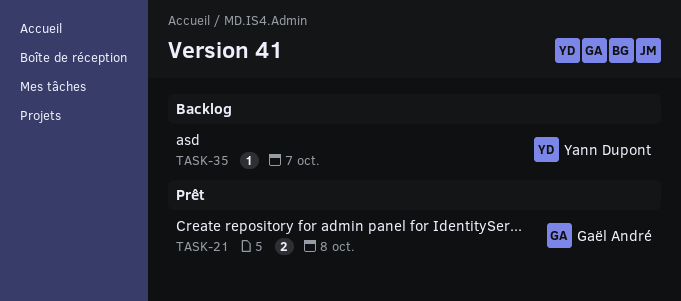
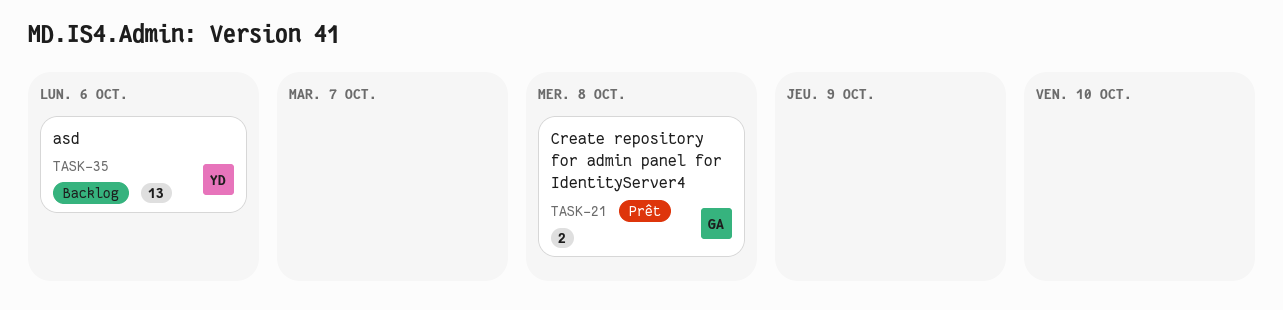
TASK-35, estimate: 1 -> 13
TASK-35, due: Oct 7 -> Oct 6

